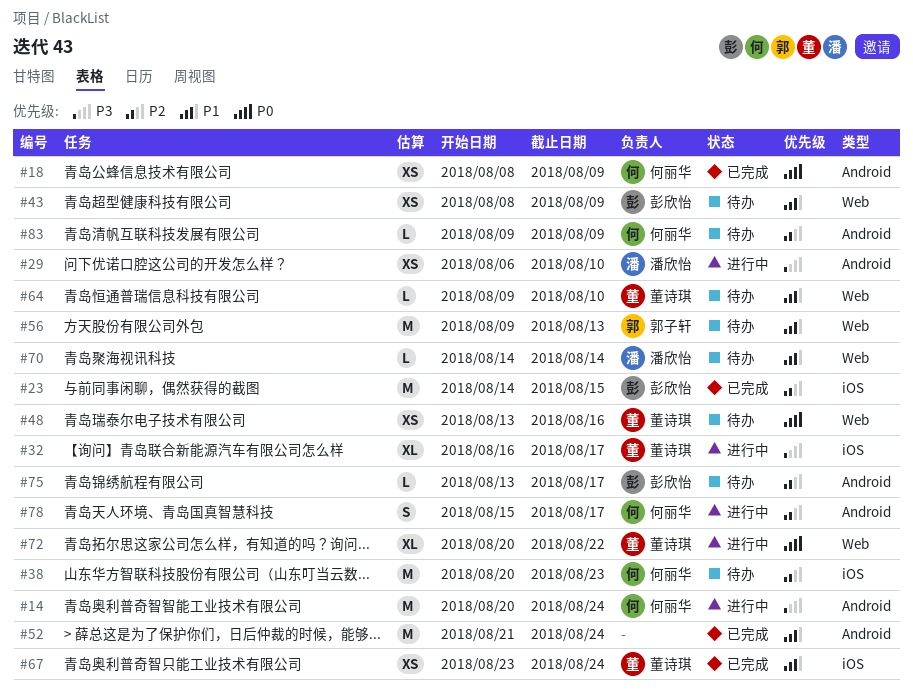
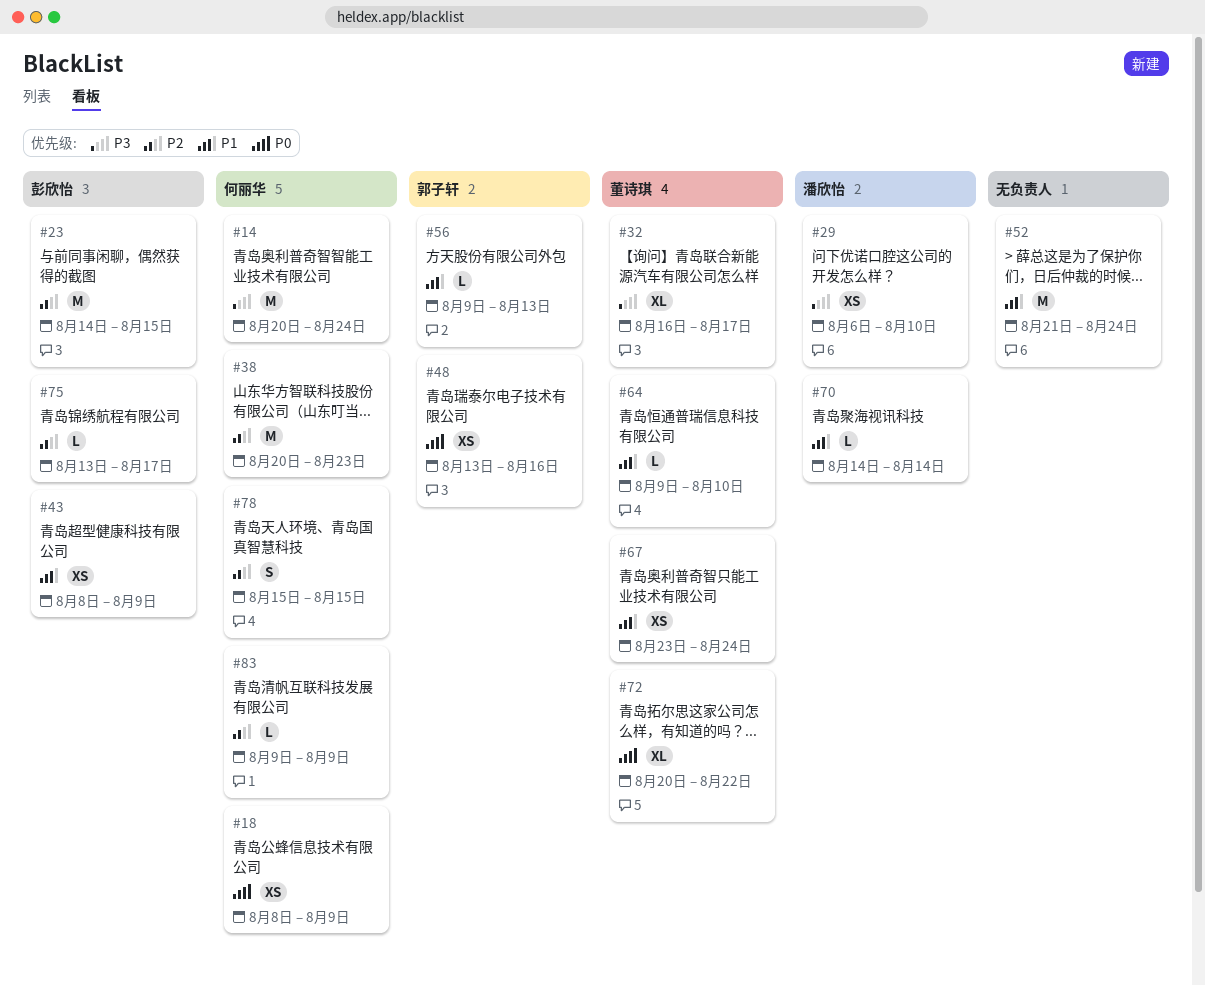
#48, owner: 董诗琪 -> 郭子轩
#56, estimate: M -> L
#78, due: Aug 17 -> Aug 15

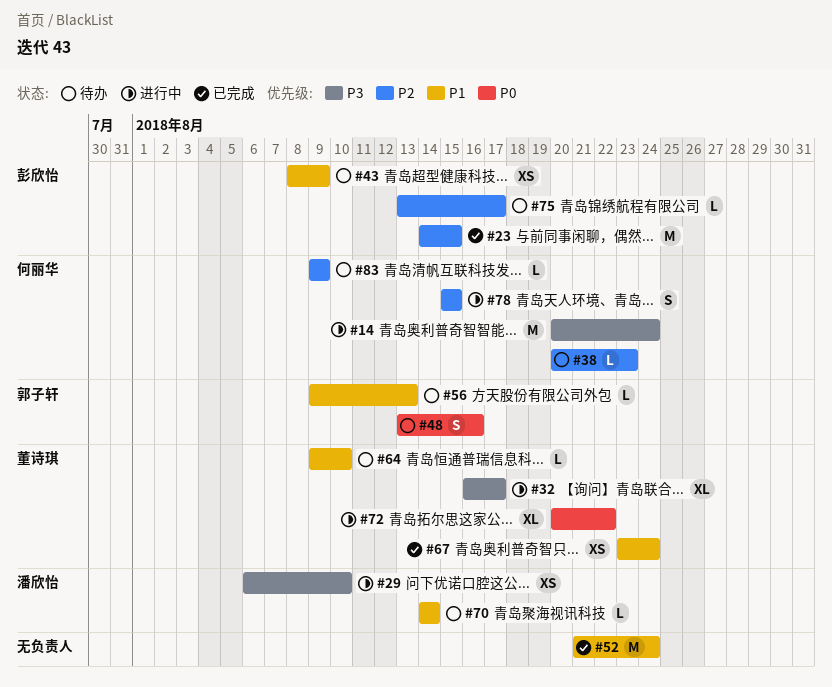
#18: present -> none
#38, estimate: M -> L
#48, estimate: XS -> S

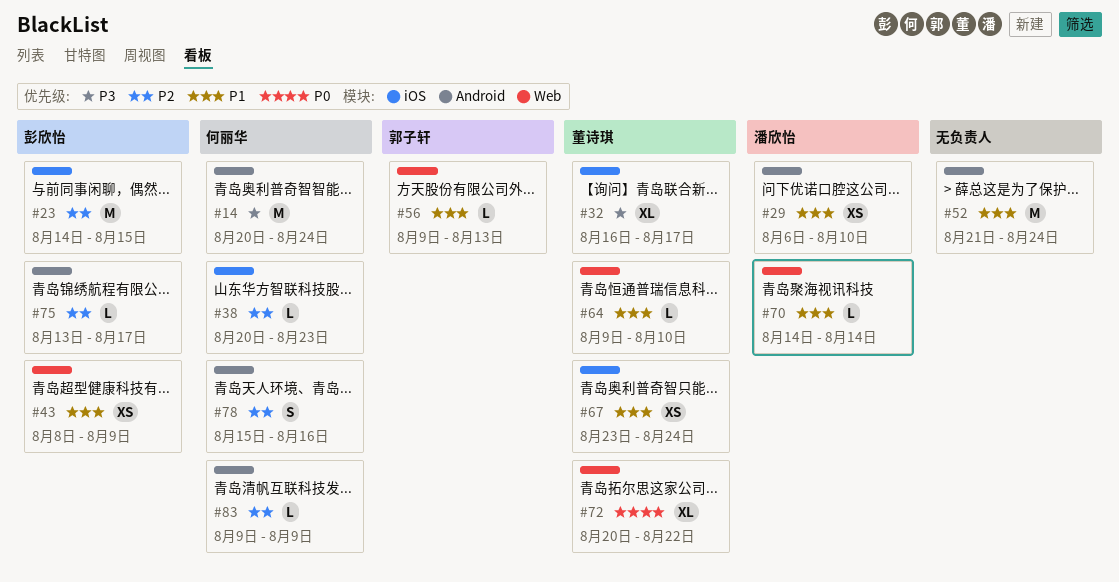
#29, priority: P3 -> P1
#48: present -> none
#78, due: Aug 15 -> Aug 16

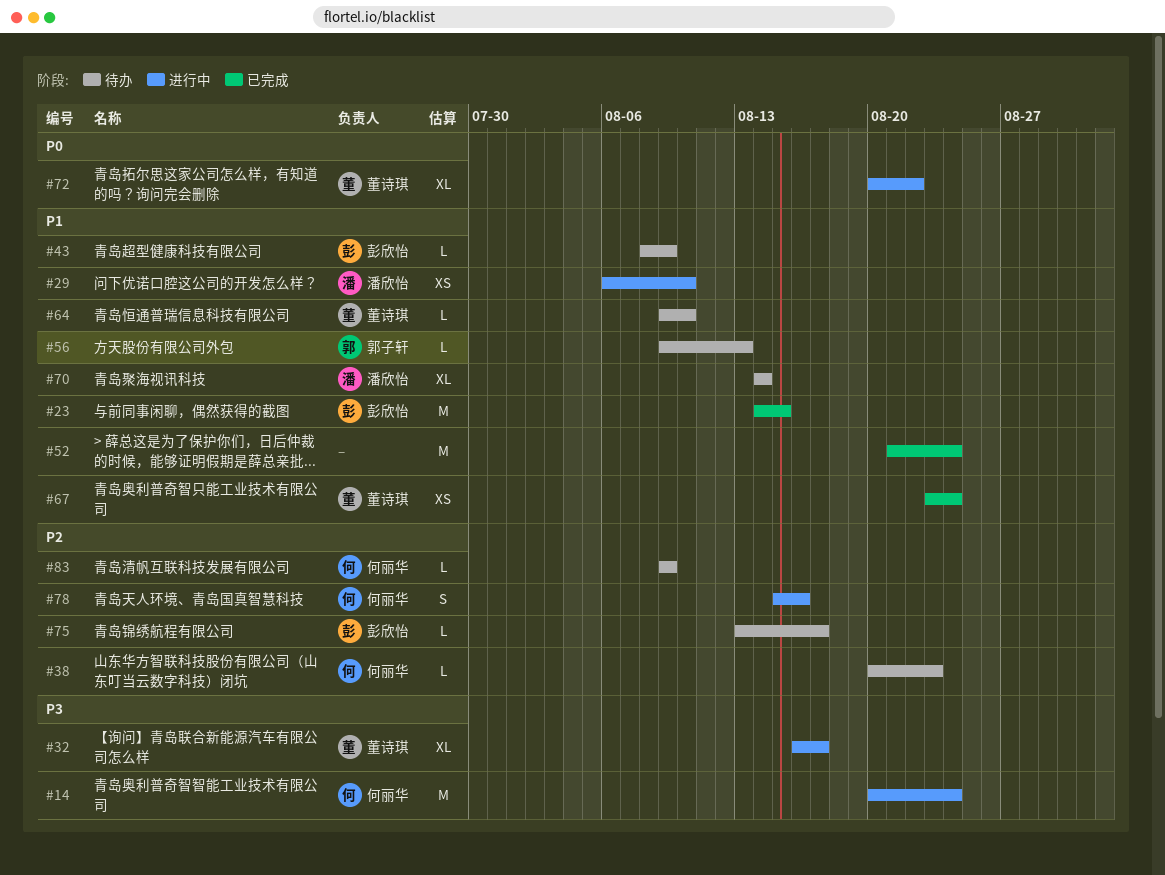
#23, priority: P2 -> P1
#43, estimate: XS -> L
#70, estimate: L -> XL

